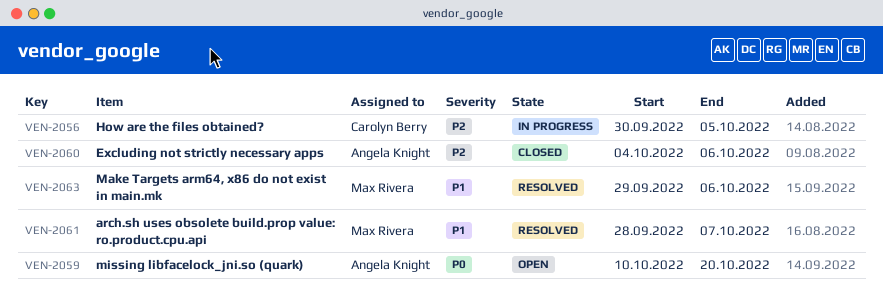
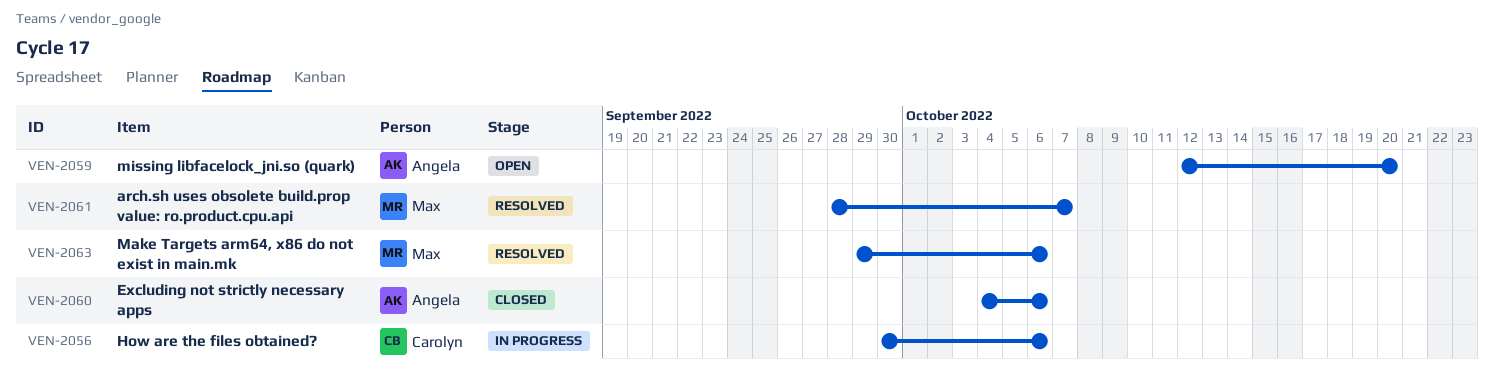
VEN-2056, due: Oct 5 -> Oct 6
VEN-2059, start: Oct 10 -> Oct 12

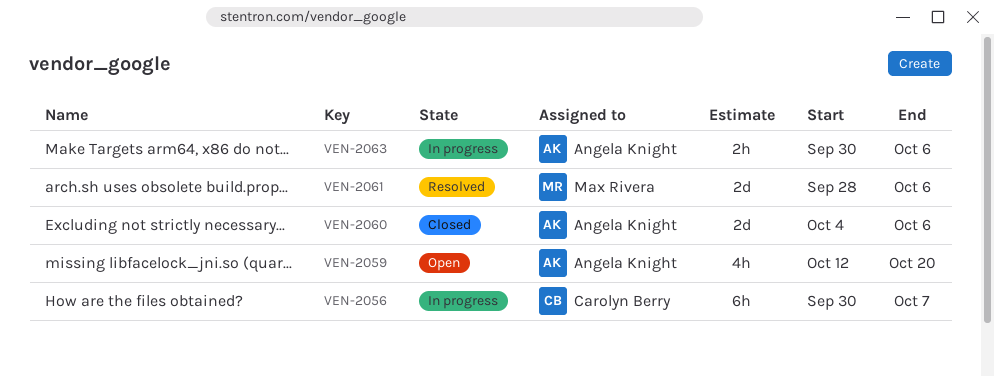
VEN-2056, due: Oct 6 -> Oct 7
VEN-2061, due: Oct 7 -> Oct 6
VEN-2063, status: Resolved -> In progress
VEN-2063, owner: Max Rivera -> Angela Knight
VEN-2063, start: Sep 29 -> Sep 30

